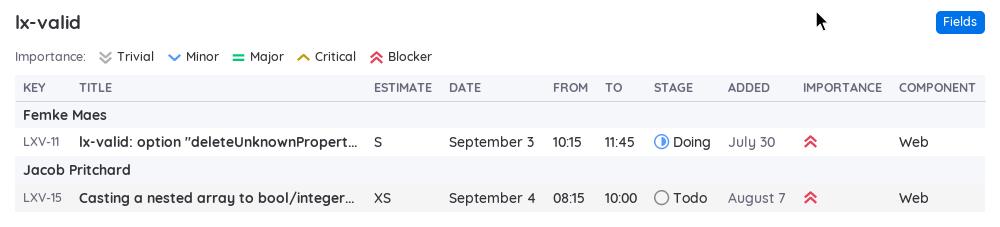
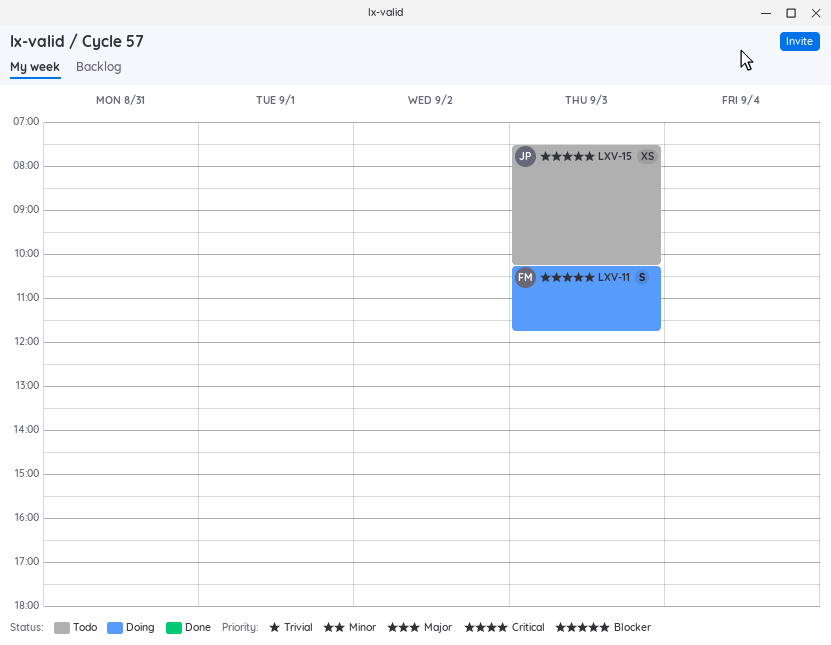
LXV-15, day: Sep 4 -> Sep 3
LXV-15, begins: 08:15 -> 07:30
LXV-15, ends: 10:00 -> 10:15

